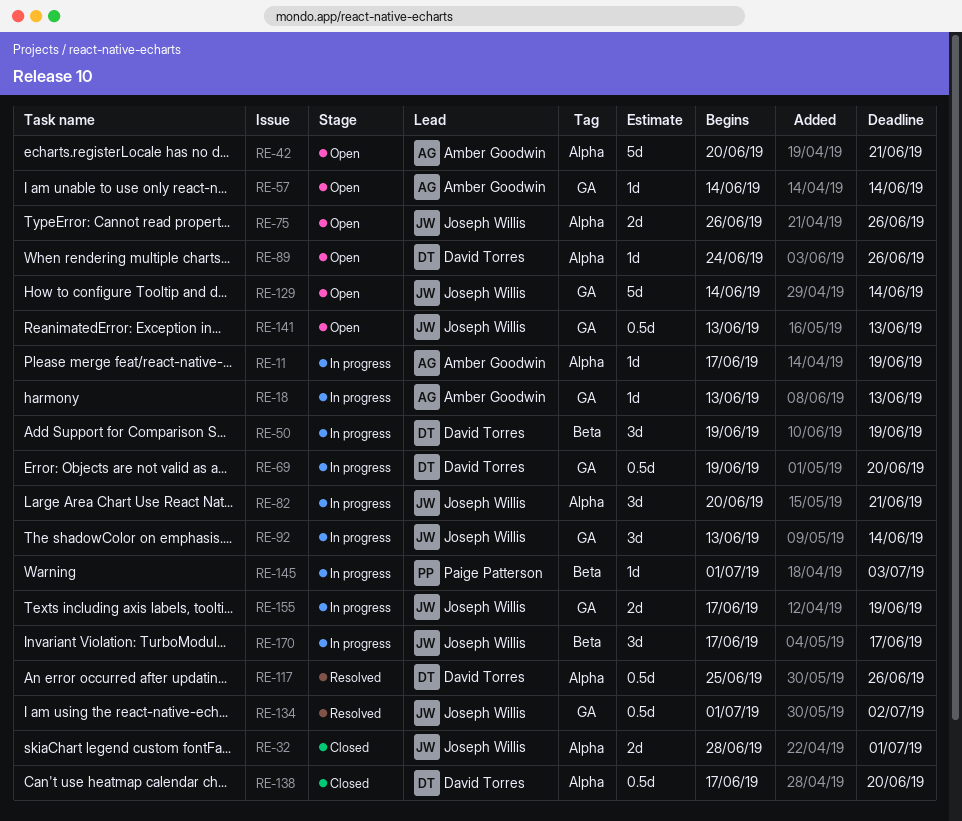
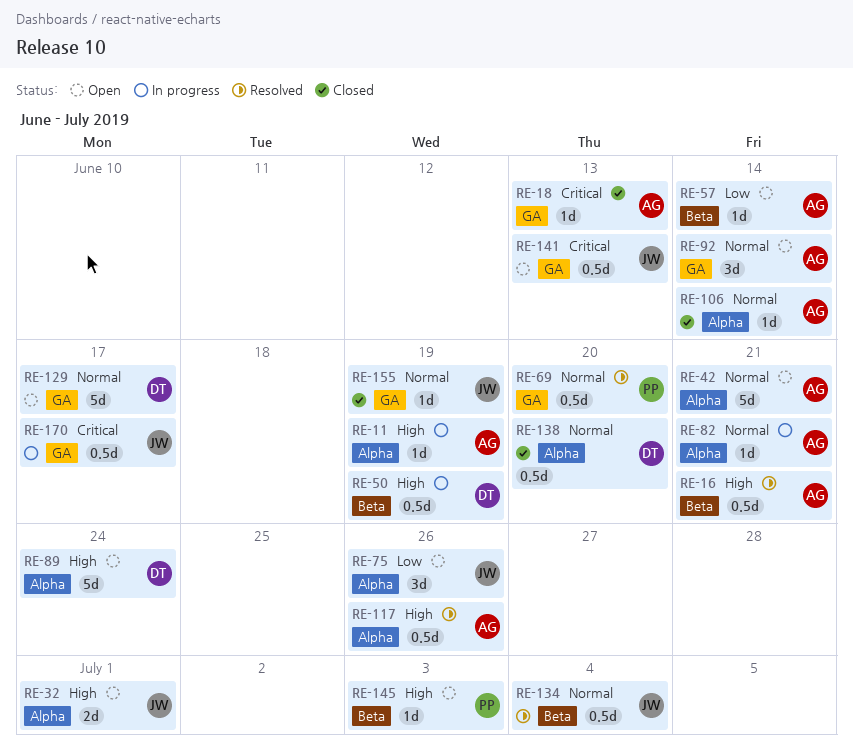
RE-16: none -> present
RE-18, status: In progress -> Closed
RE-32, status: Closed -> Open
RE-50, estimate: 3d -> 0.5d
RE-57, label: GA -> Beta
RE-69, status: In progress -> Resolved
RE-69, owner: David Torres -> Paige Patterson
RE-75, estimate: 2d -> 3d
RE-82, owner: Joseph Willis -> Amber Goodwin
RE-82, estimate: 3d -> 1d
RE-89, estimate: 1d -> 5d
RE-89, due: Jun 26 -> Jun 24
RE-92, status: In progress -> Open
RE-92, owner: Joseph Willis -> Amber Goodwin
RE-106: none -> present
RE-117, owner: David Torres -> Amber Goodwin
RE-129, owner: Joseph Willis -> David Torres
RE-129, due: Jun 14 -> Jun 17
RE-134, label: GA -> Beta
RE-134, due: Jul 2 -> Jul 4
RE-145, status: In progress -> Open
RE-155, status: In progress -> Closed
RE-155, estimate: 2d -> 1d
RE-170, label: Beta -> GA
RE-170, estimate: 3d -> 0.5d

